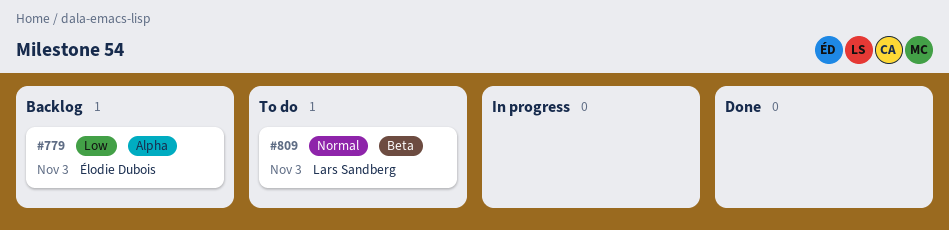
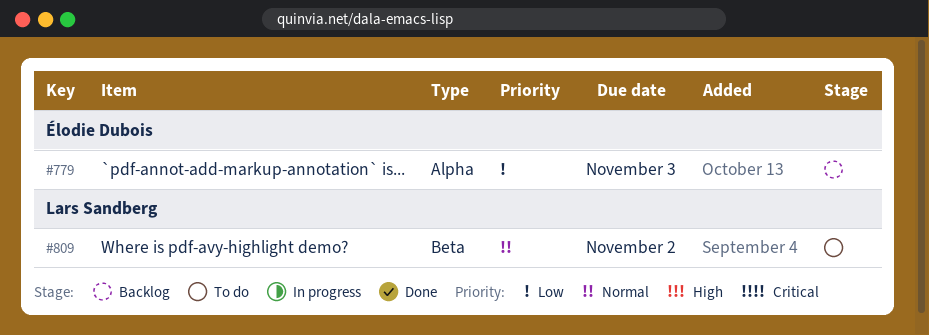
#809, due: Nov 3 -> Nov 2

